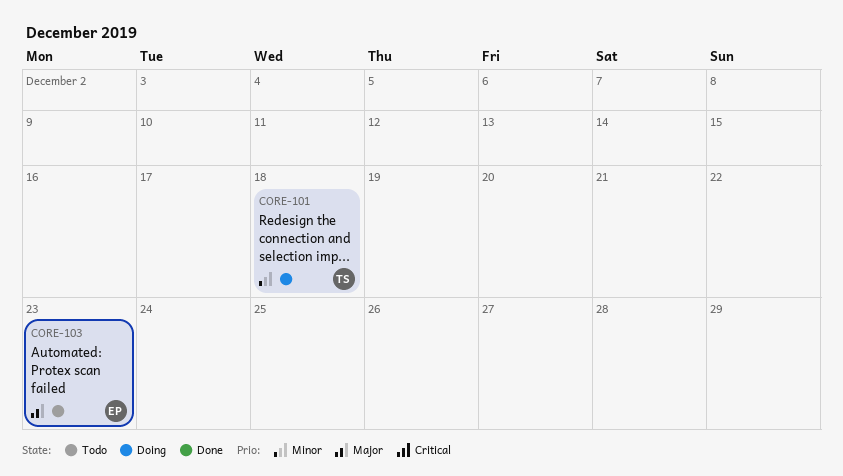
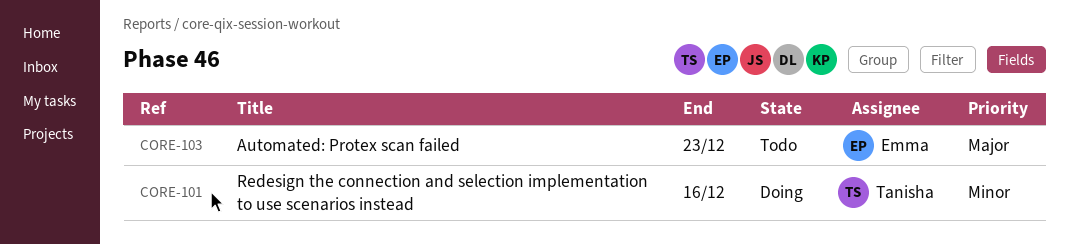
CORE-101, due: Dec 18 -> Dec 16

